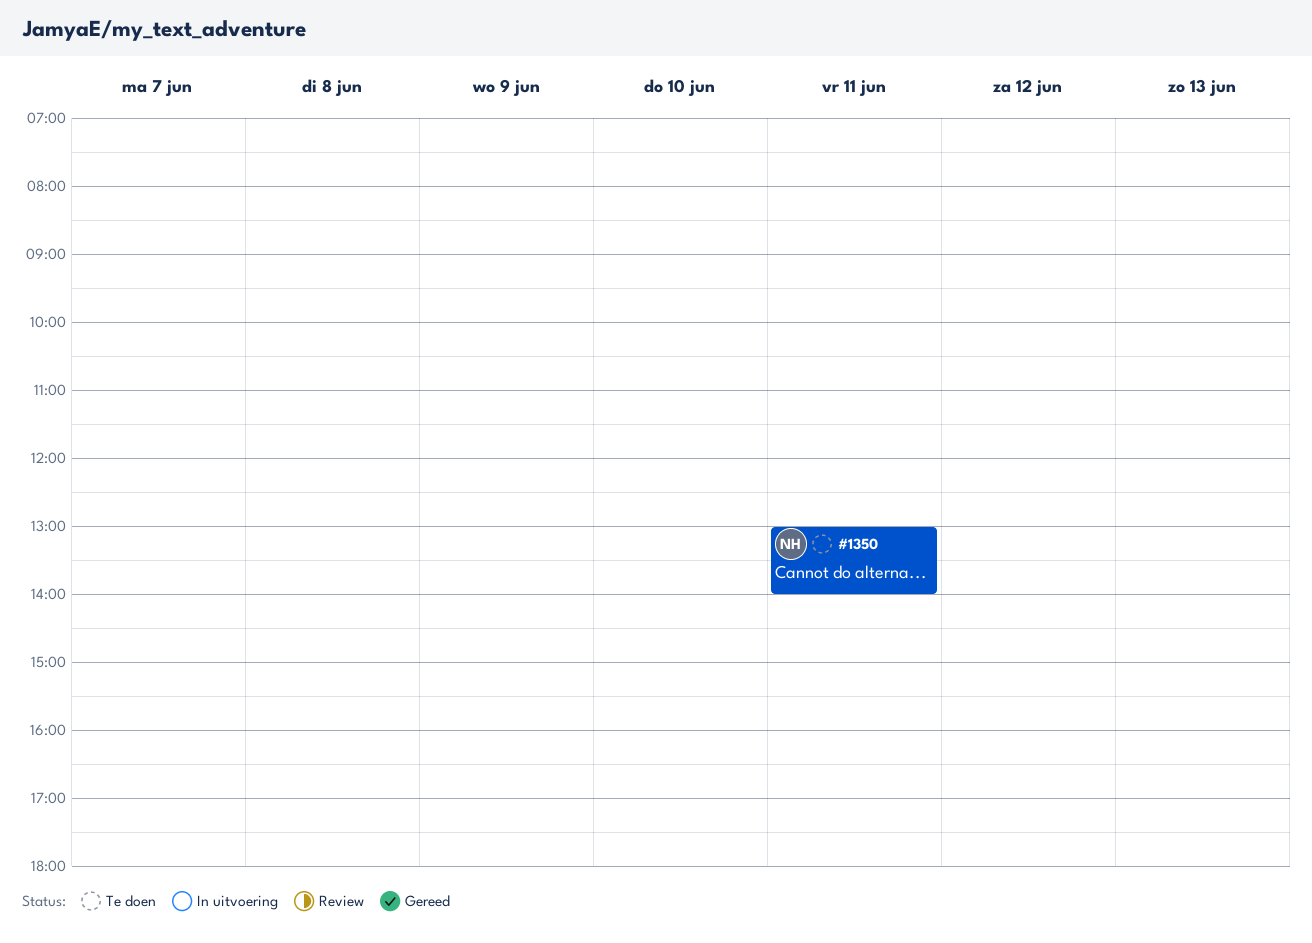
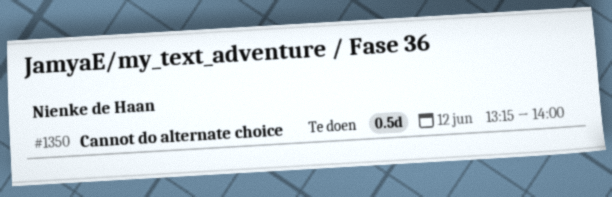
#1350, day: Jun 11 -> Jun 12
#1350, begins: 13:00 -> 13:15

